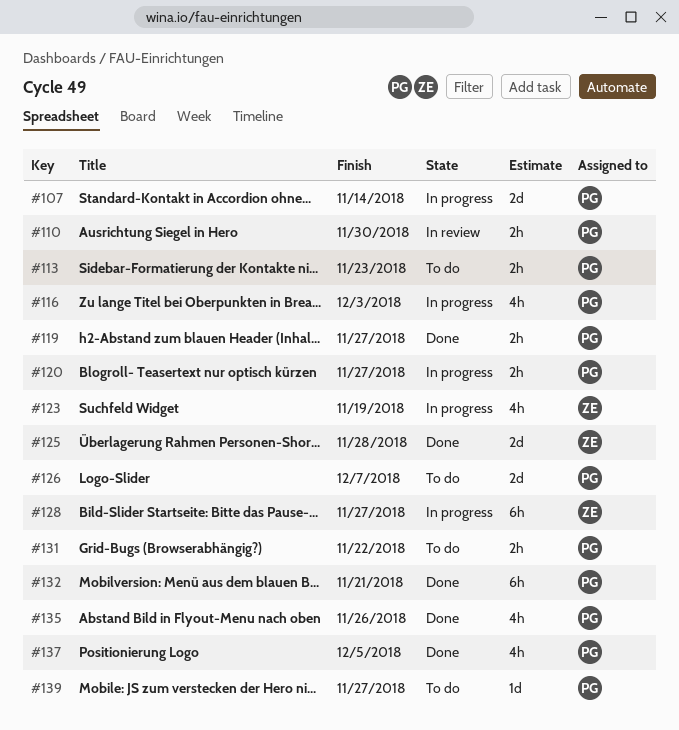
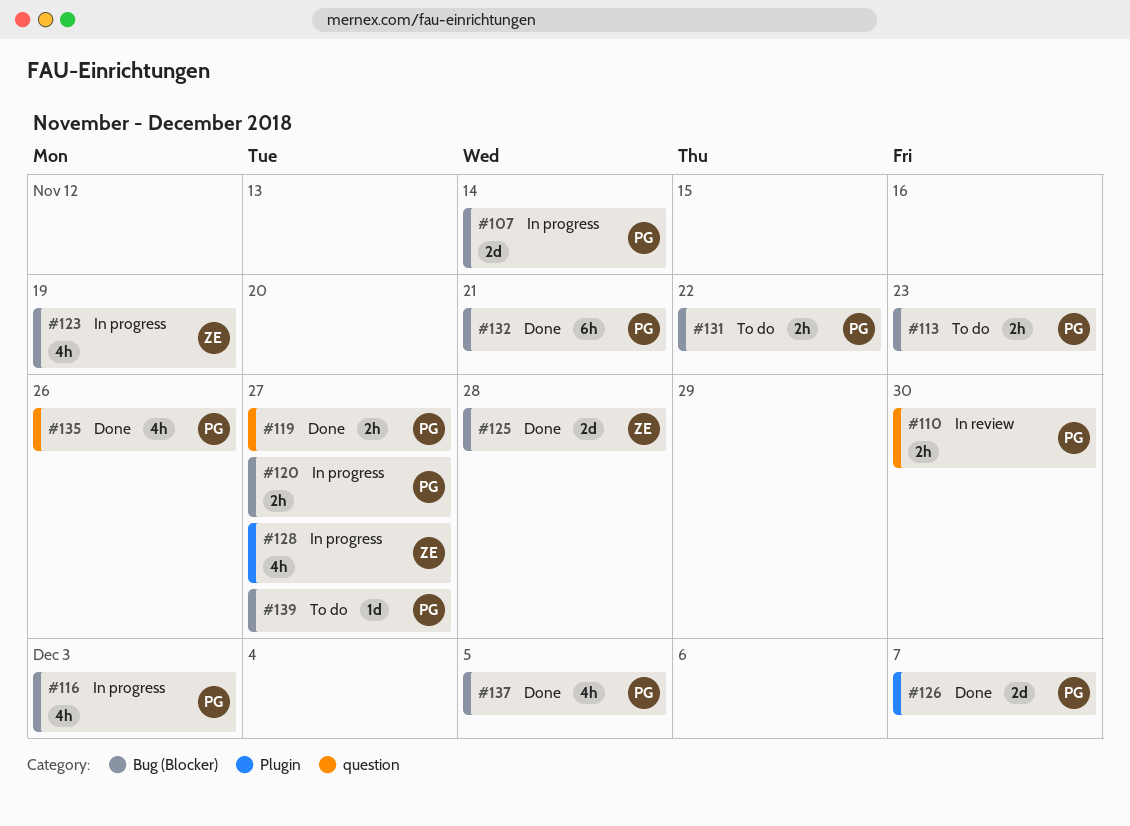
#126, status: To do -> Done
#128, estimate: 6h -> 4h

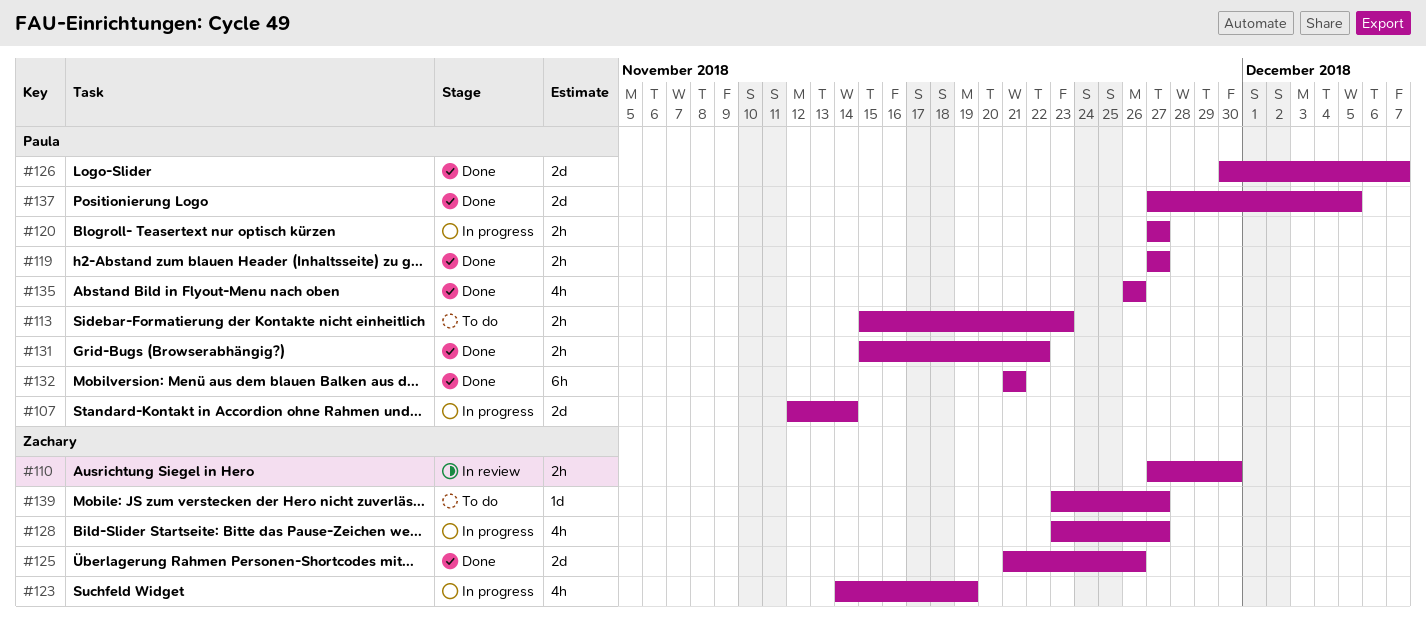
#110, owner: Paula -> Zachary
#116: present -> none
#125, due: Nov 28 -> Nov 26
#131, status: To do -> Done
#137, estimate: 4h -> 2d
#139, owner: Paula -> Zachary

